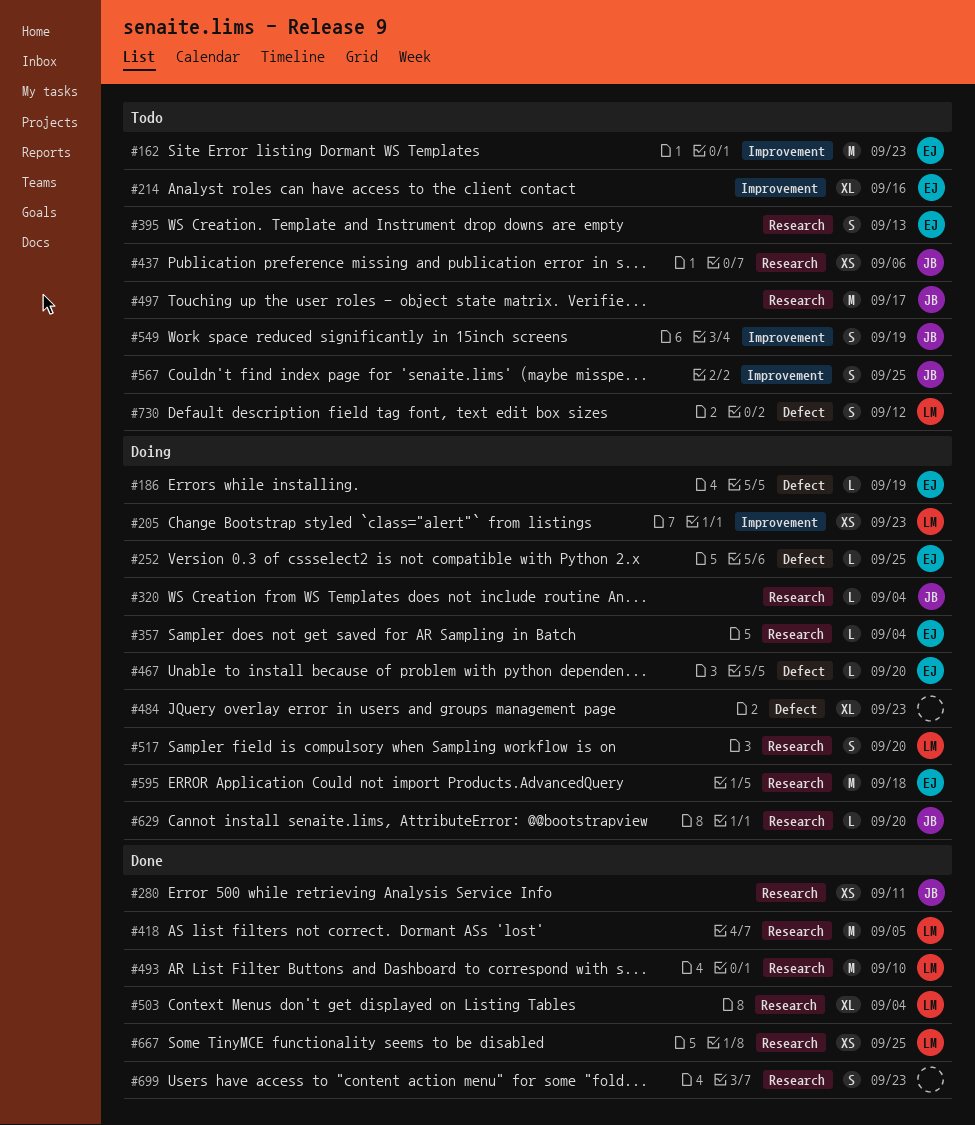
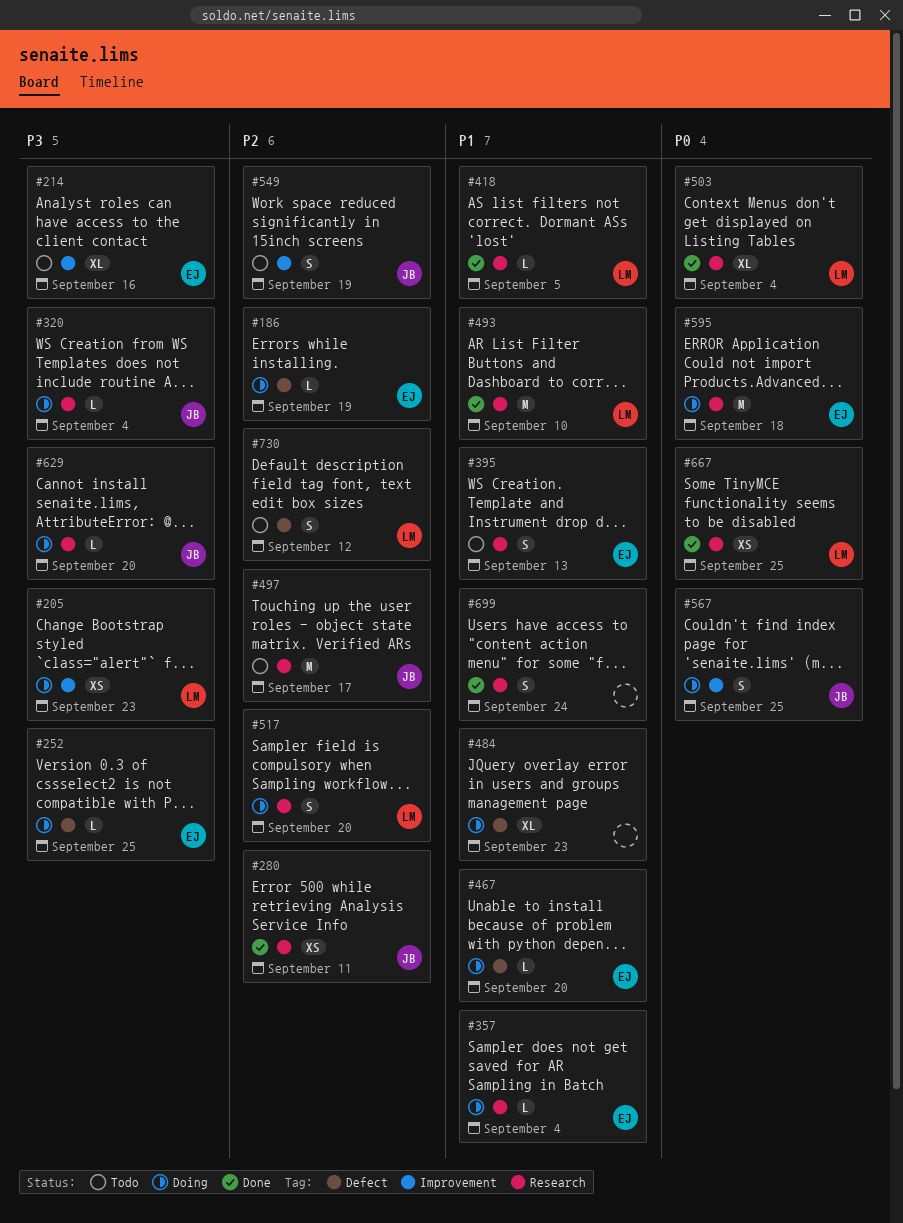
#162: present -> none
#418, estimate: M -> L
#437: present -> none
#567, status: Todo -> Doing
#699, due: Sep 23 -> Sep 24

